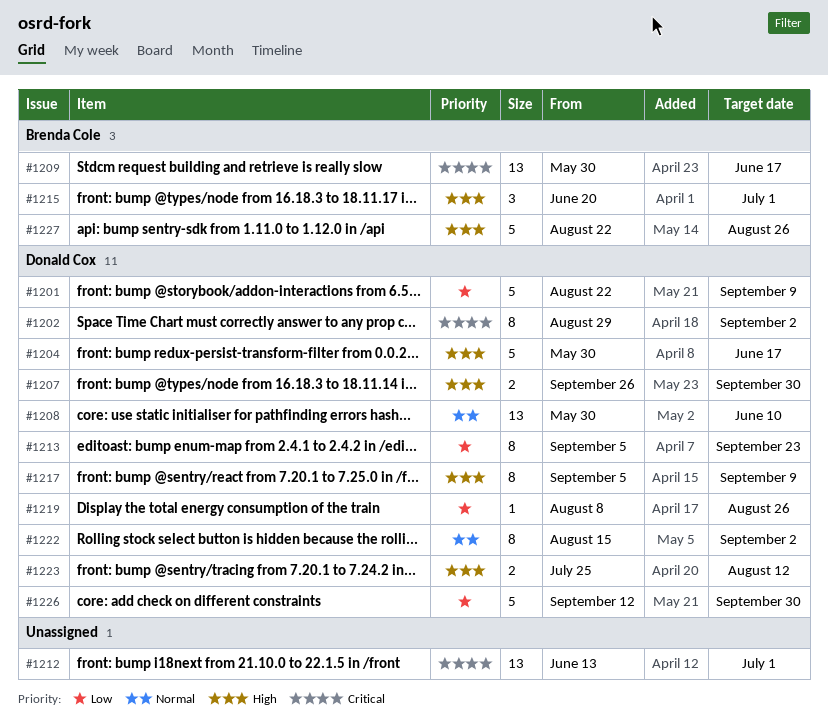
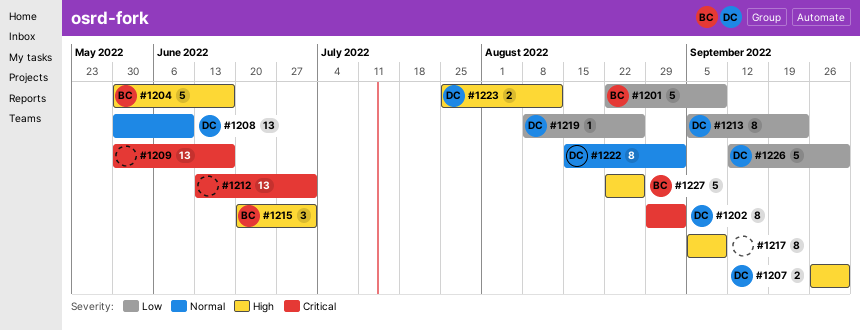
#1201, owner: Donald Cox -> Brenda Cole
#1204, owner: Donald Cox -> Brenda Cole
#1209, owner: Brenda Cole -> none
#1217, owner: Donald Cox -> none

